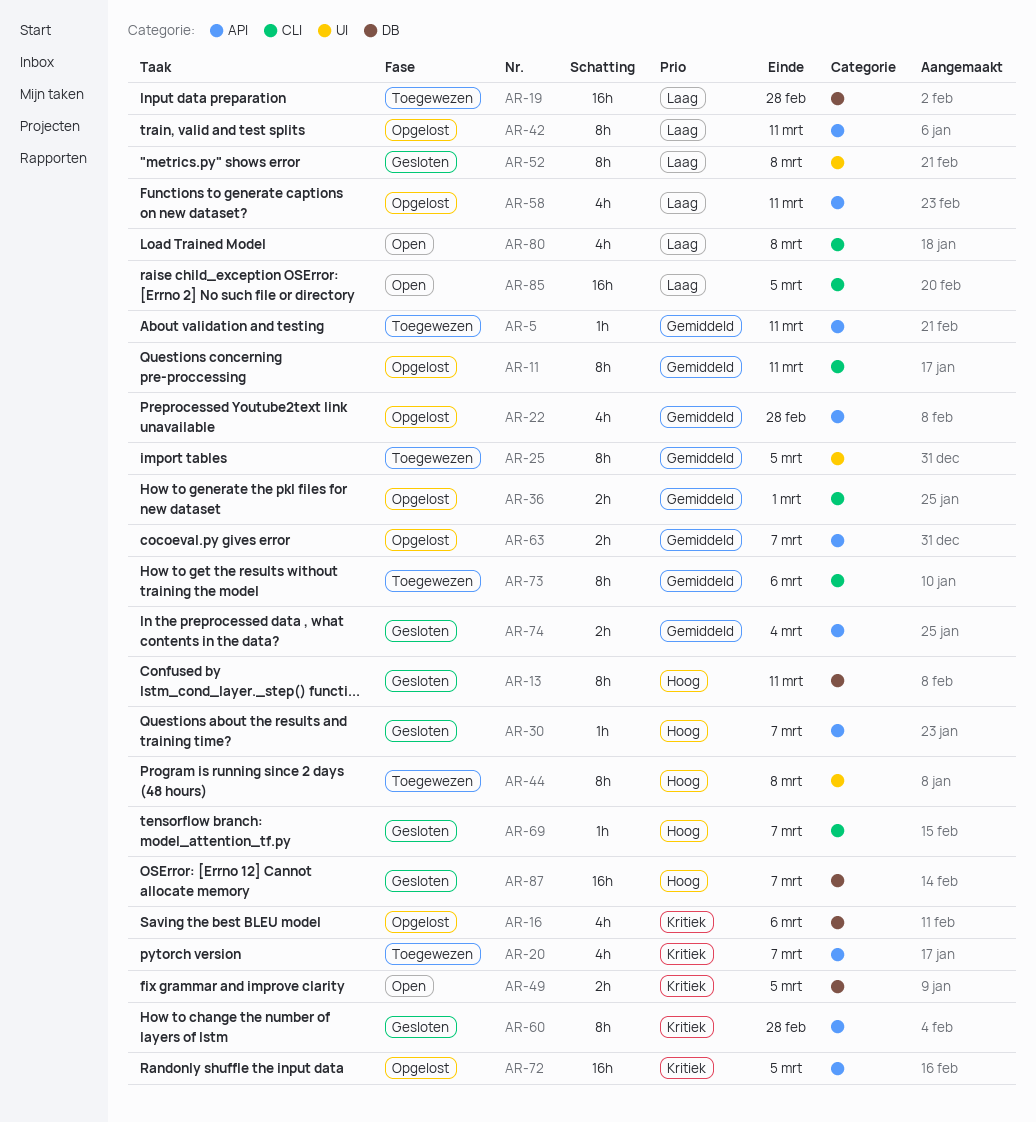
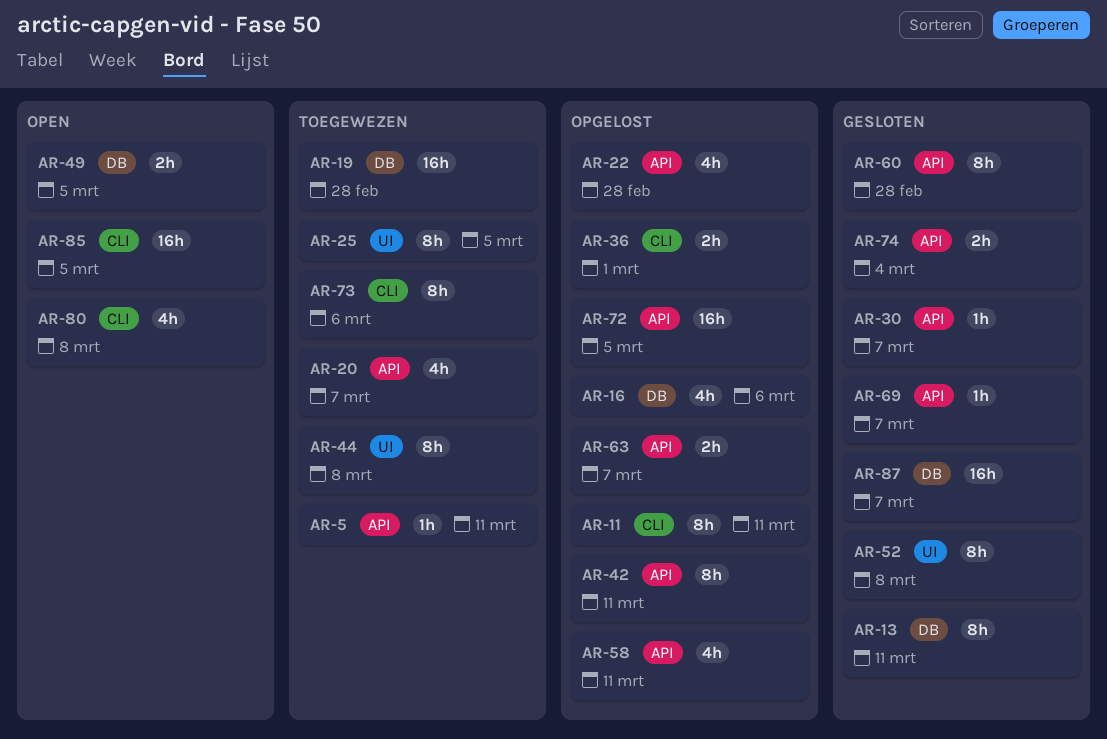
AR-69, label: CLI -> API

